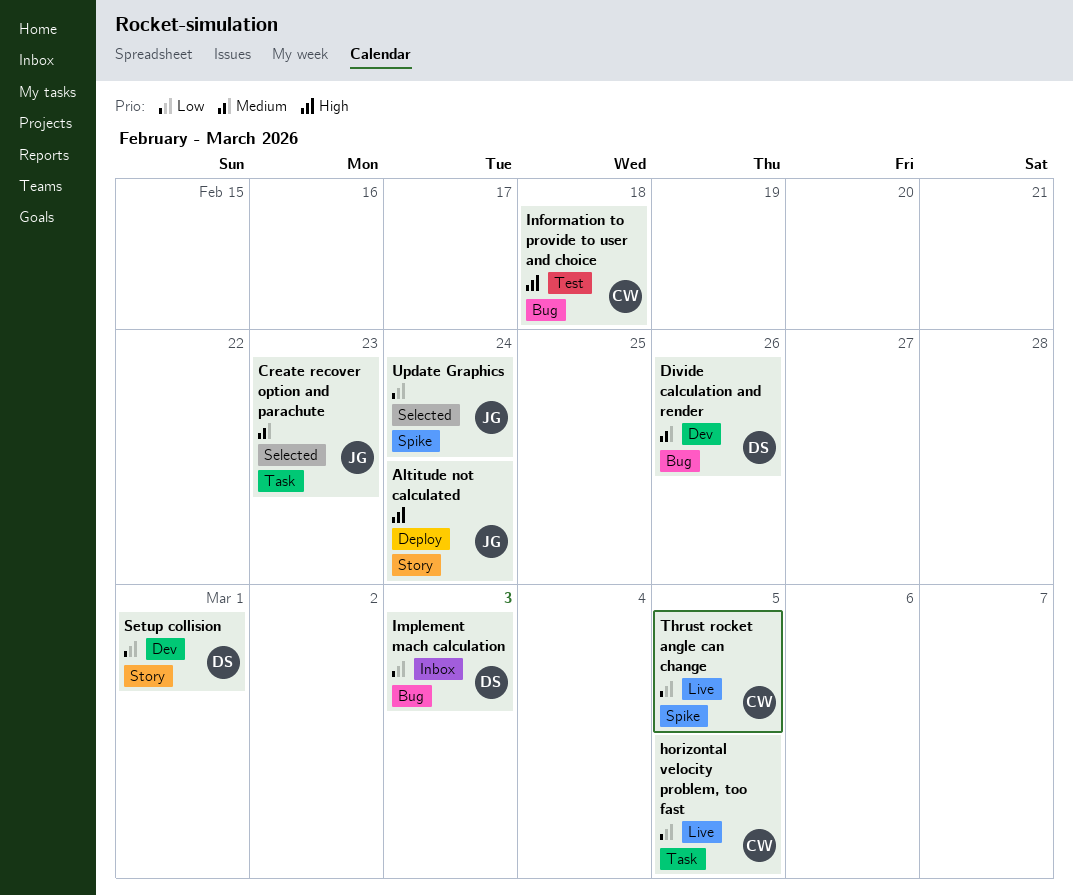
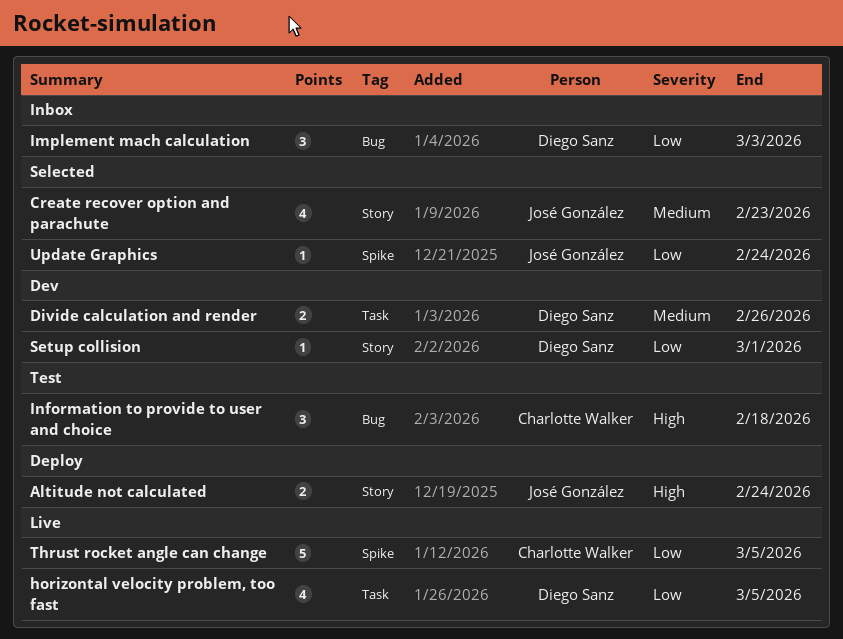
Create recover option and parachute, label: Task -> Story
Divide calculation and render, label: Bug -> Task
horizontal velocity problem, too fast, owner: Charlotte Walker -> Diego Sanz

